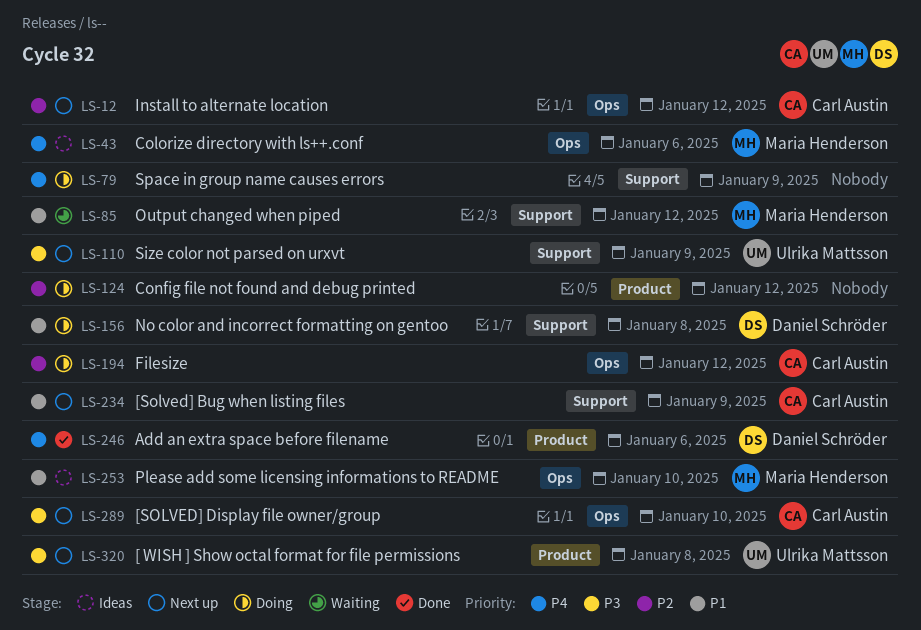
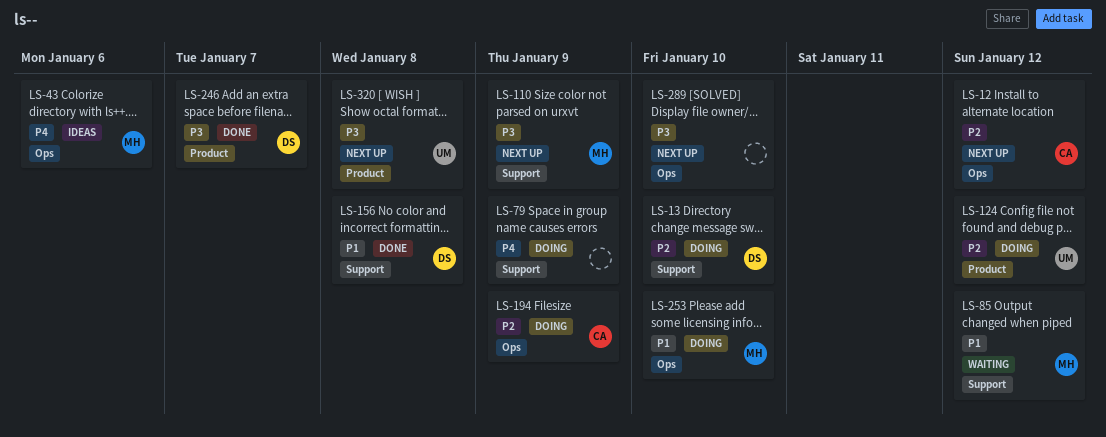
LS-13: none -> present
LS-110, owner: Ulrika Mattsson -> Maria Henderson
LS-124, owner: none -> Ulrika Mattsson
LS-156, status: Doing -> Done
LS-194, due: Jan 12 -> Jan 9
LS-234: present -> none
LS-246, priority: P4 -> P3
LS-246, due: Jan 6 -> Jan 7
LS-253, status: Ideas -> Doing
LS-289, owner: Carl Austin -> none

